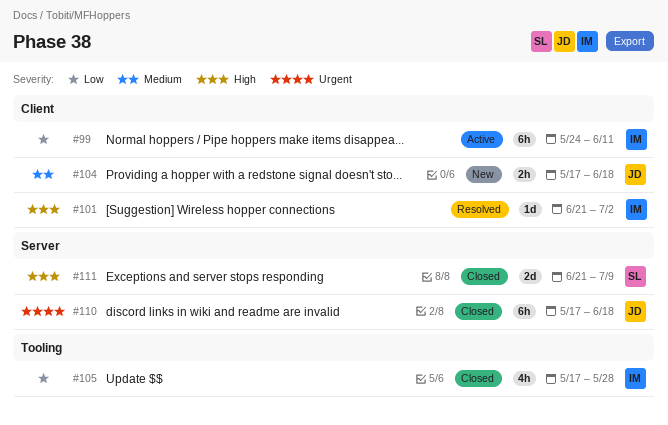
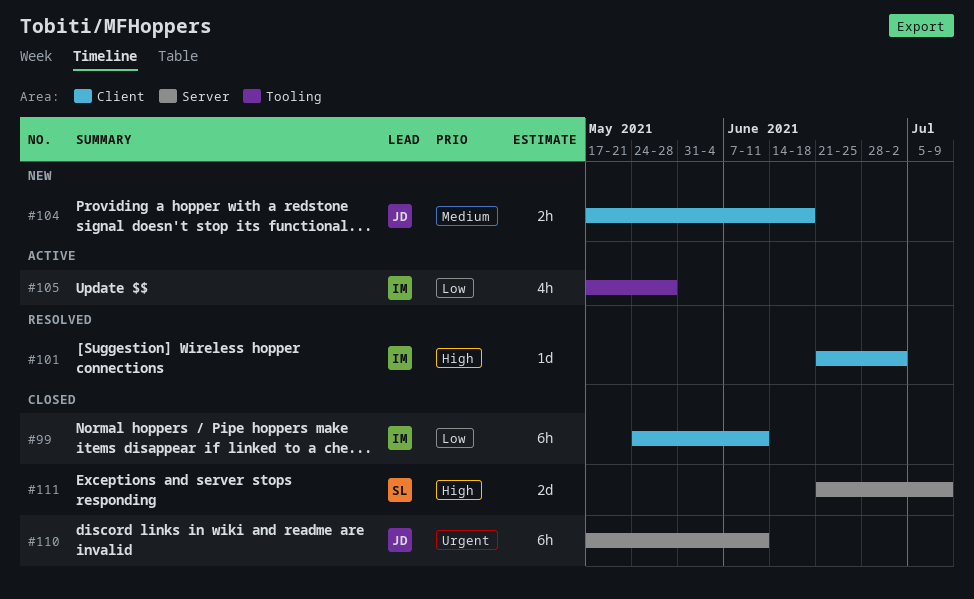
#99, status: Active -> Closed
#105, status: Closed -> Active
#110, due: Jun 18 -> Jun 11

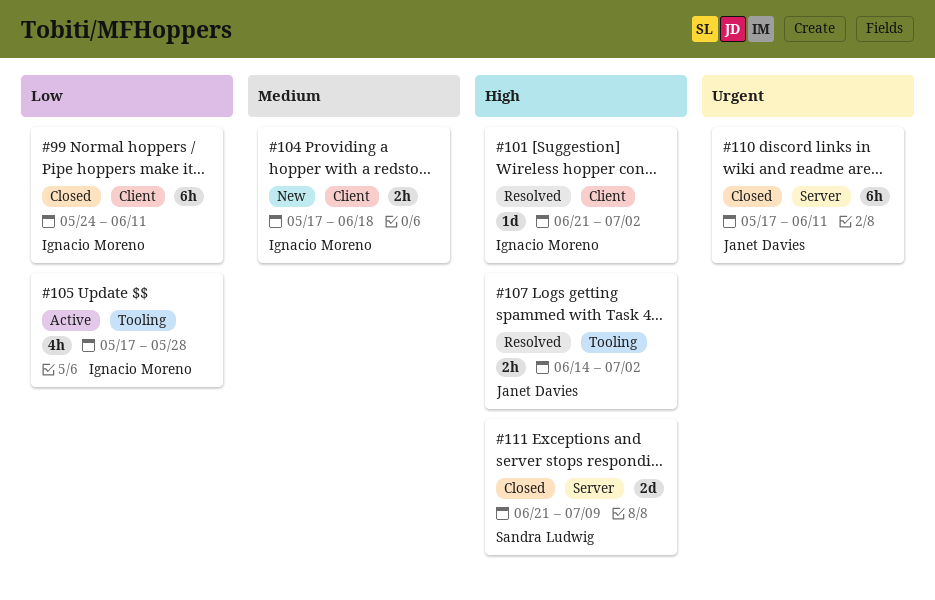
#104, owner: Janet Davies -> Ignacio Moreno
#107: none -> present

